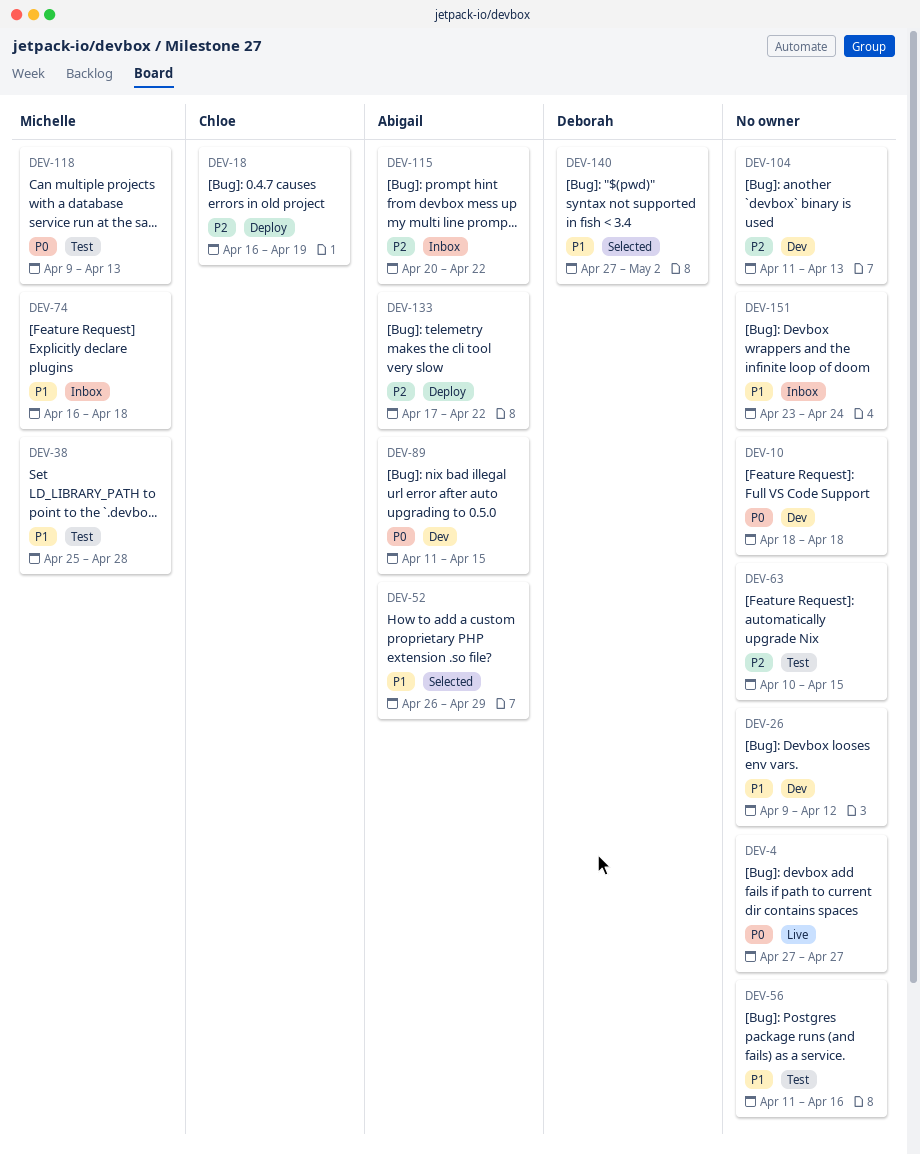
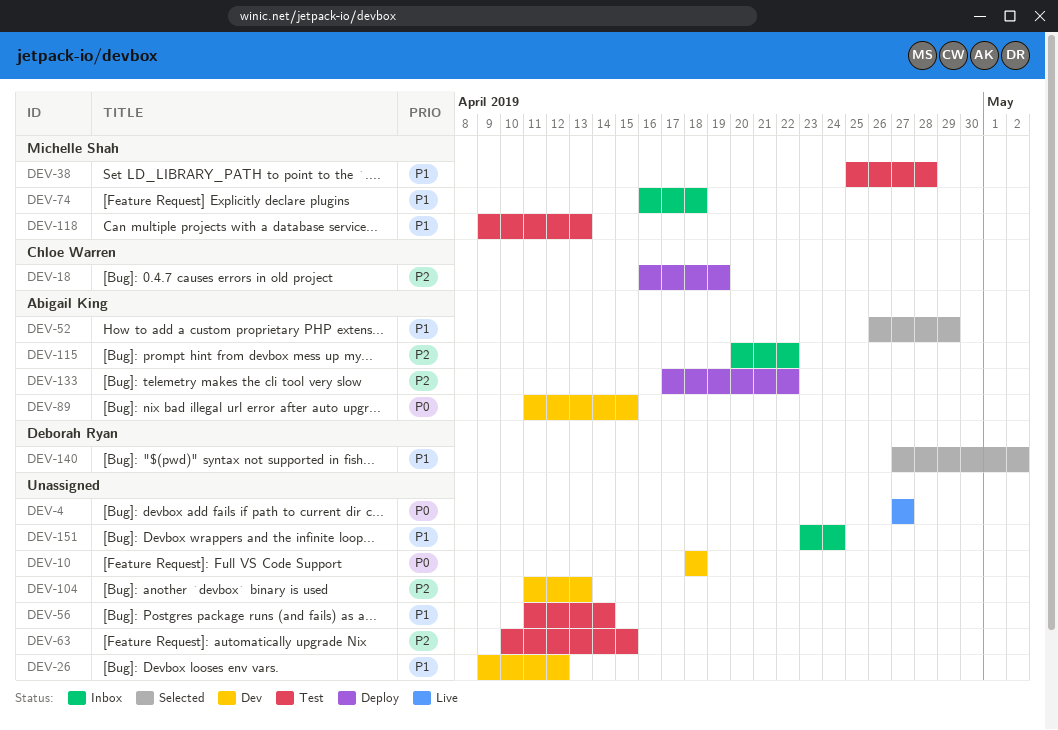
DEV-56, due: Apr 16 -> Apr 14
DEV-118, priority: P0 -> P1

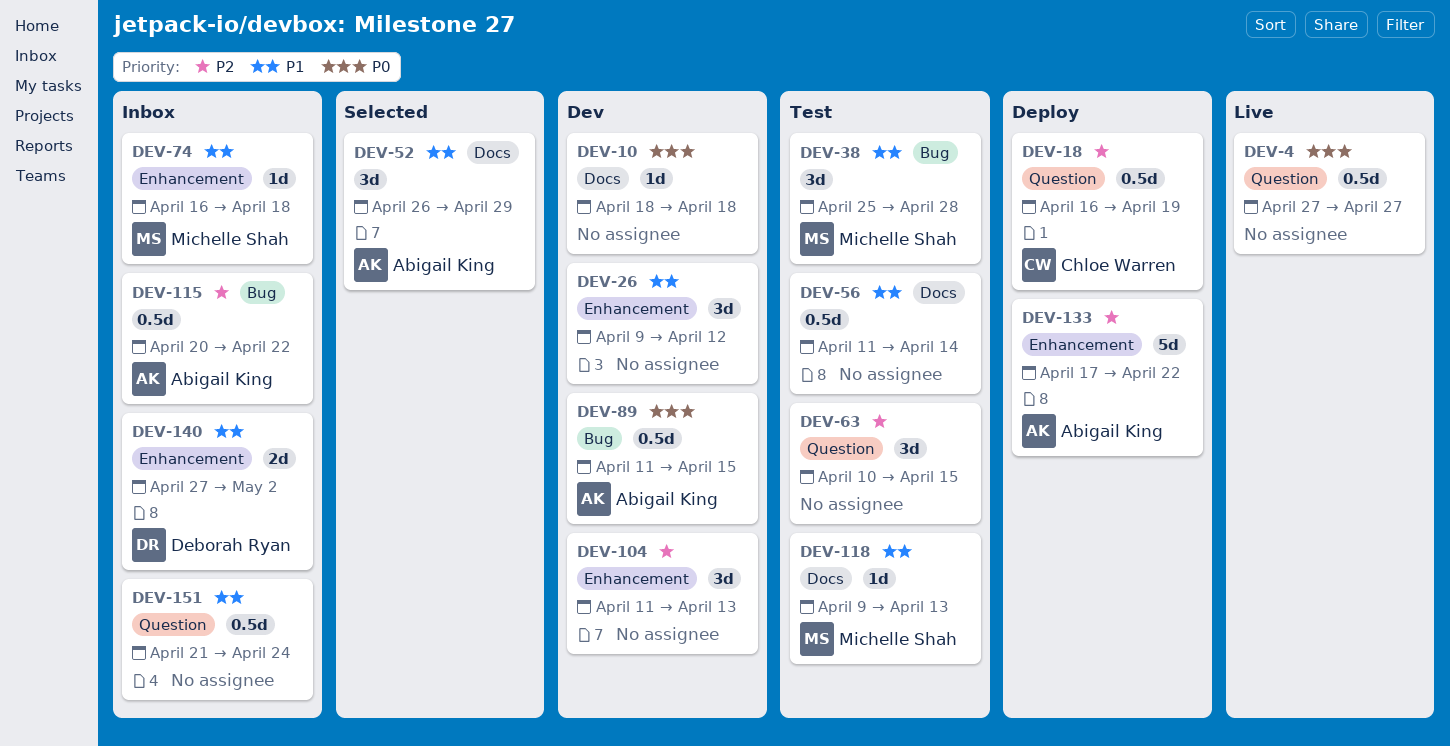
DEV-140, status: Selected -> Inbox
DEV-151, start: Apr 23 -> Apr 21

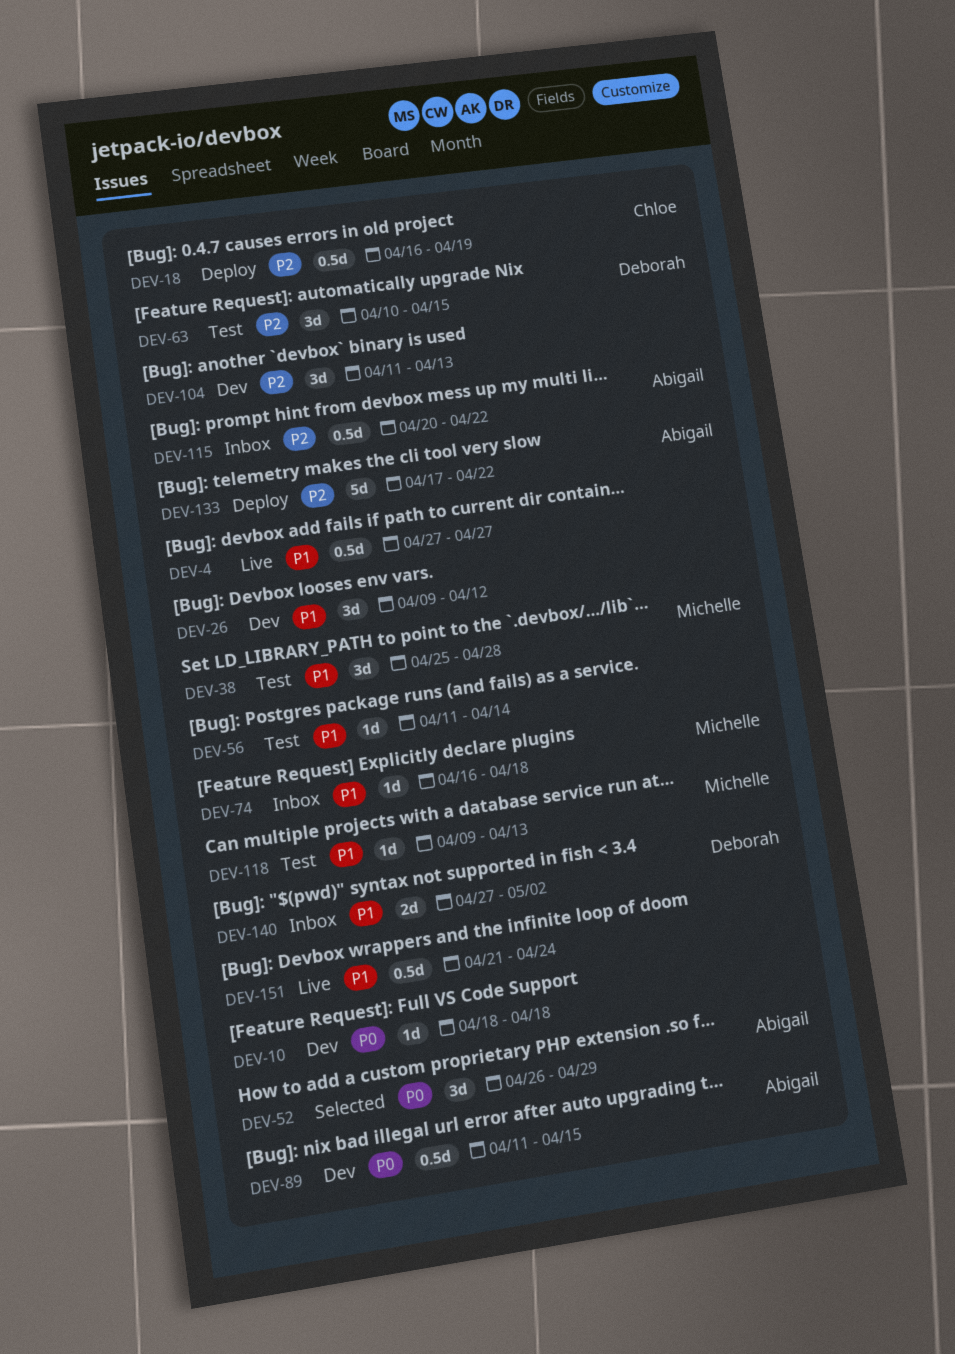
DEV-4, priority: P0 -> P1
DEV-52, priority: P1 -> P0
DEV-56, estimate: 0.5d -> 1d
DEV-63, owner: none -> Deborah Ryan
DEV-151, status: Inbox -> Live

